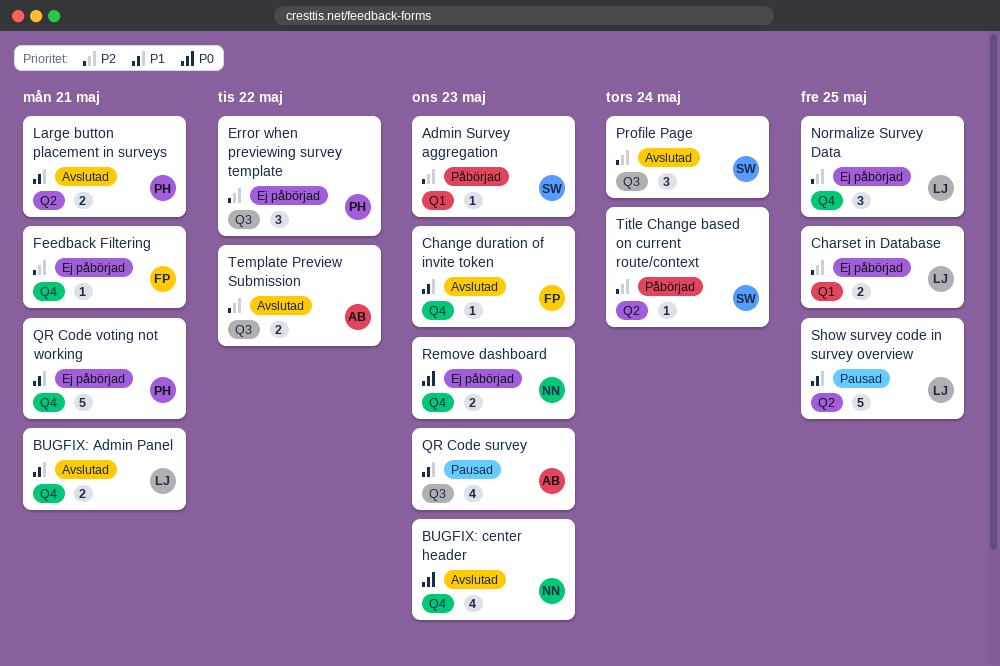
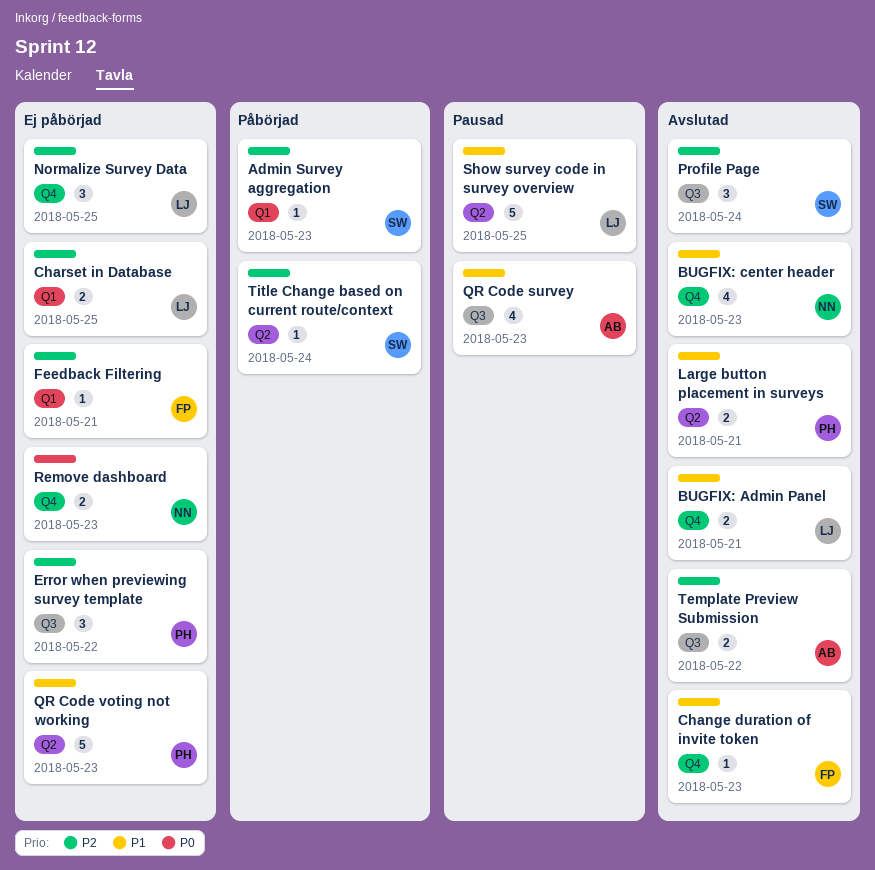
BUGFIX: center header, priority: P0 -> P1
Feedback Filtering, label: Q4 -> Q1
QR Code voting not working, label: Q4 -> Q2
QR Code voting not working, due: May 21 -> May 23

